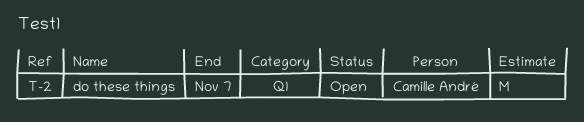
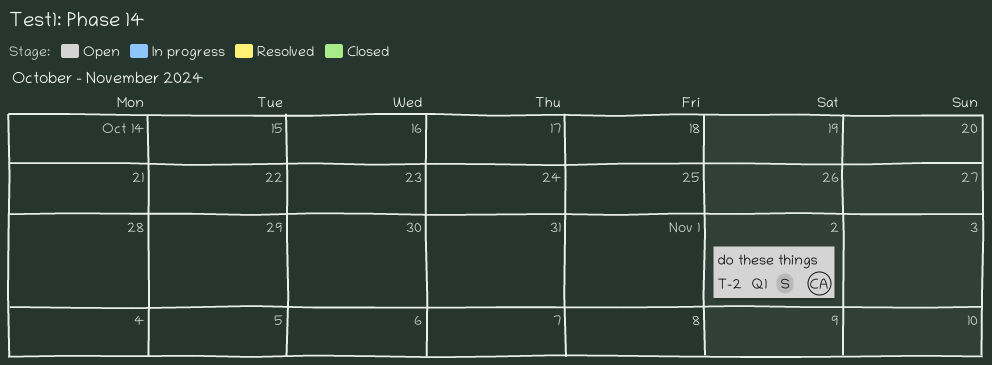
T-2, estimate: M -> S
T-2, due: Nov 7 -> Nov 2

